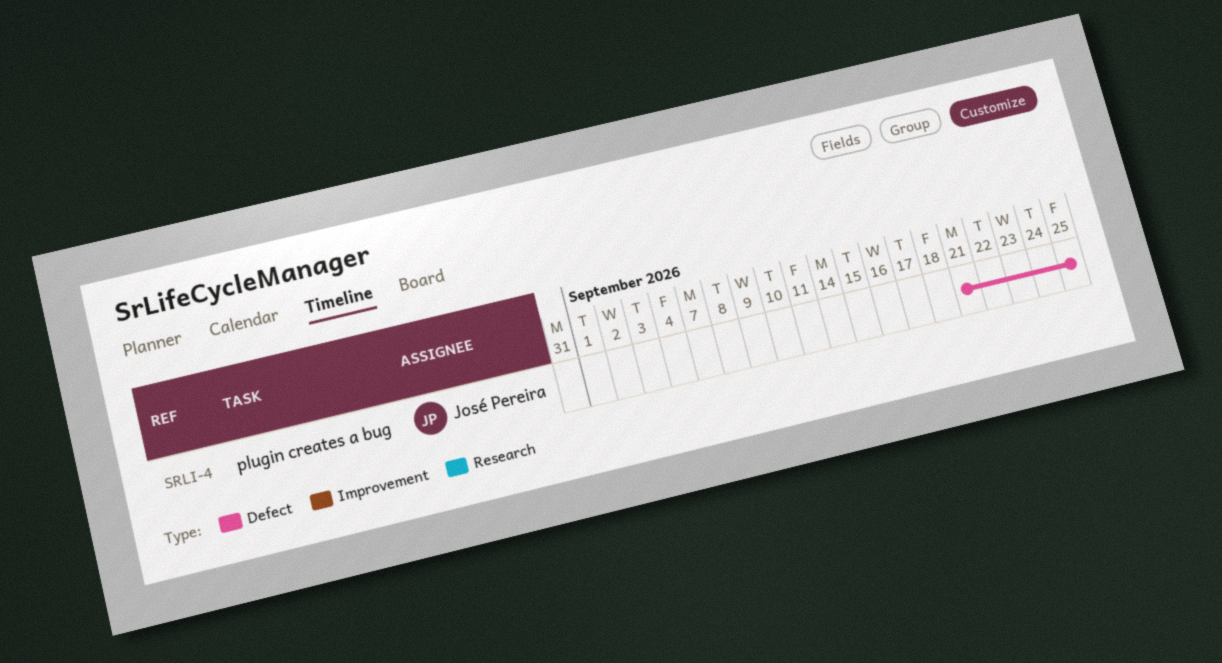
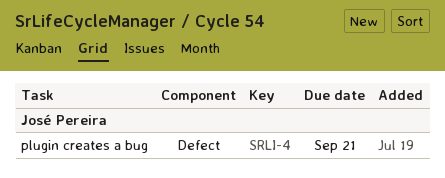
SRLI-4, due: Sep 25 -> Sep 21

